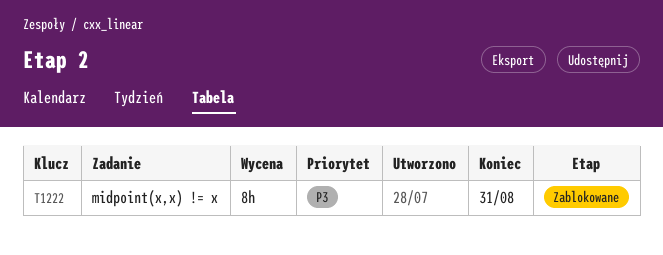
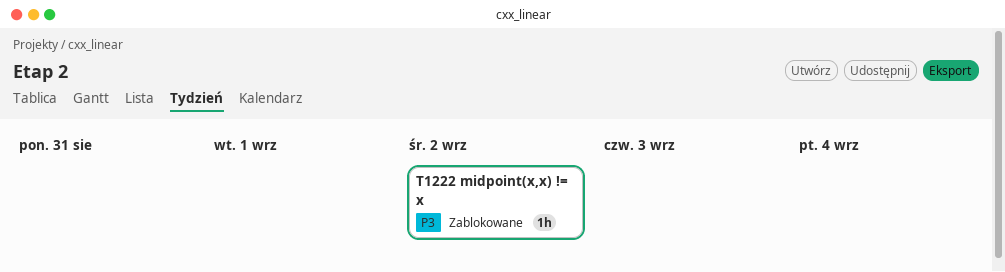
T1222, estimate: 8h -> 1h
T1222, due: Aug 31 -> Sep 2

